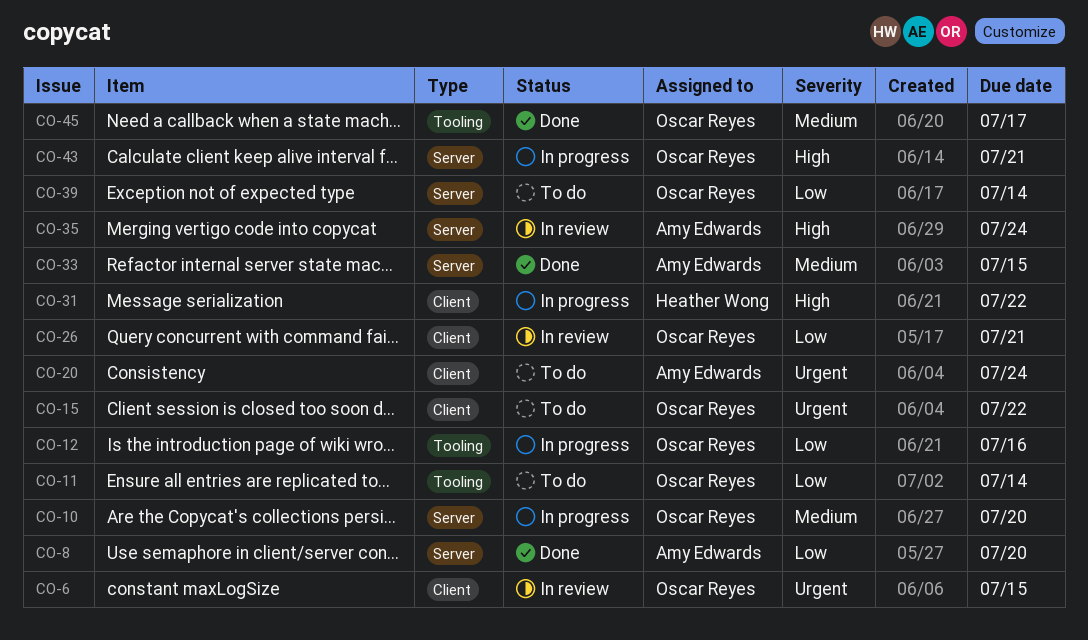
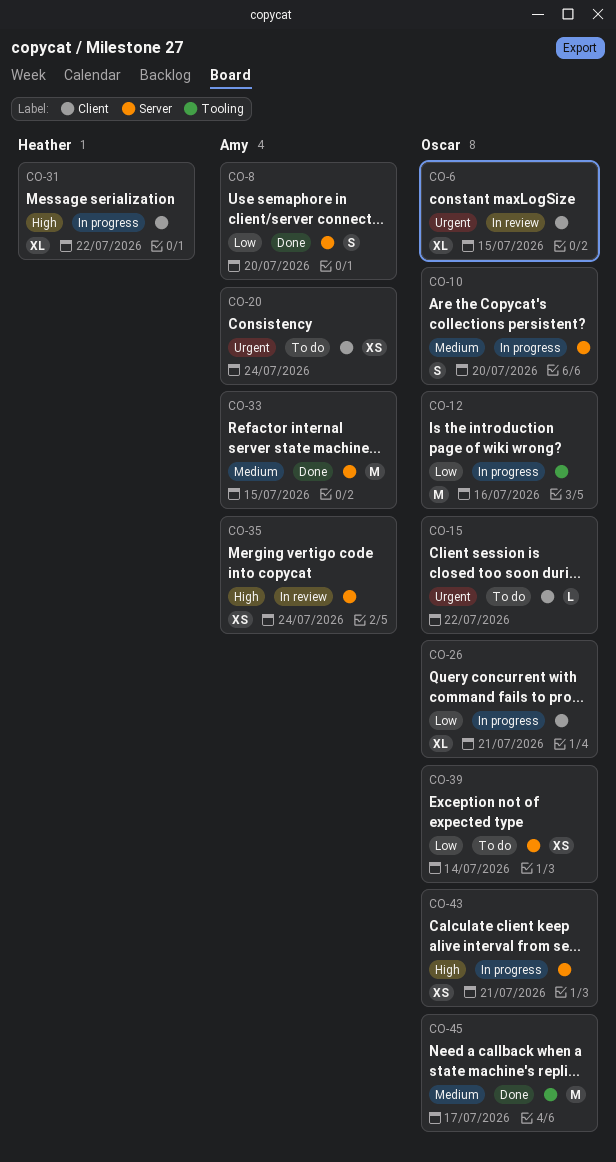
CO-11: present -> none
CO-26, status: In review -> In progress

